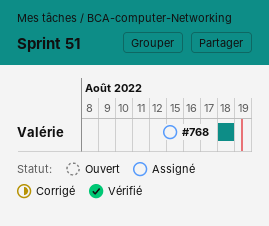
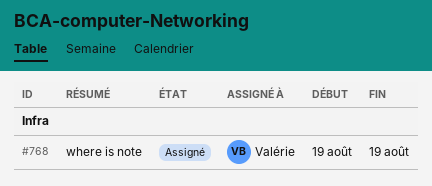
#768, start: Aug 18 -> Aug 19
#768, due: Aug 18 -> Aug 19

